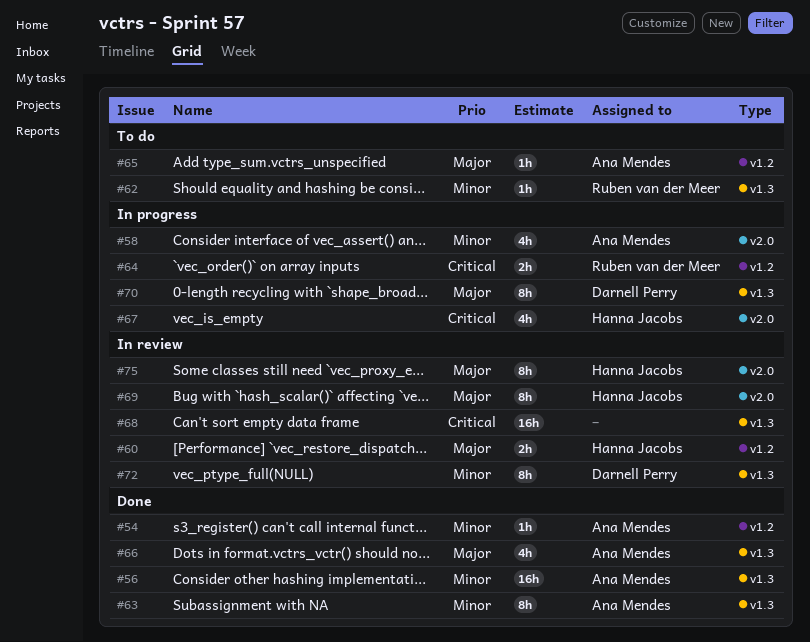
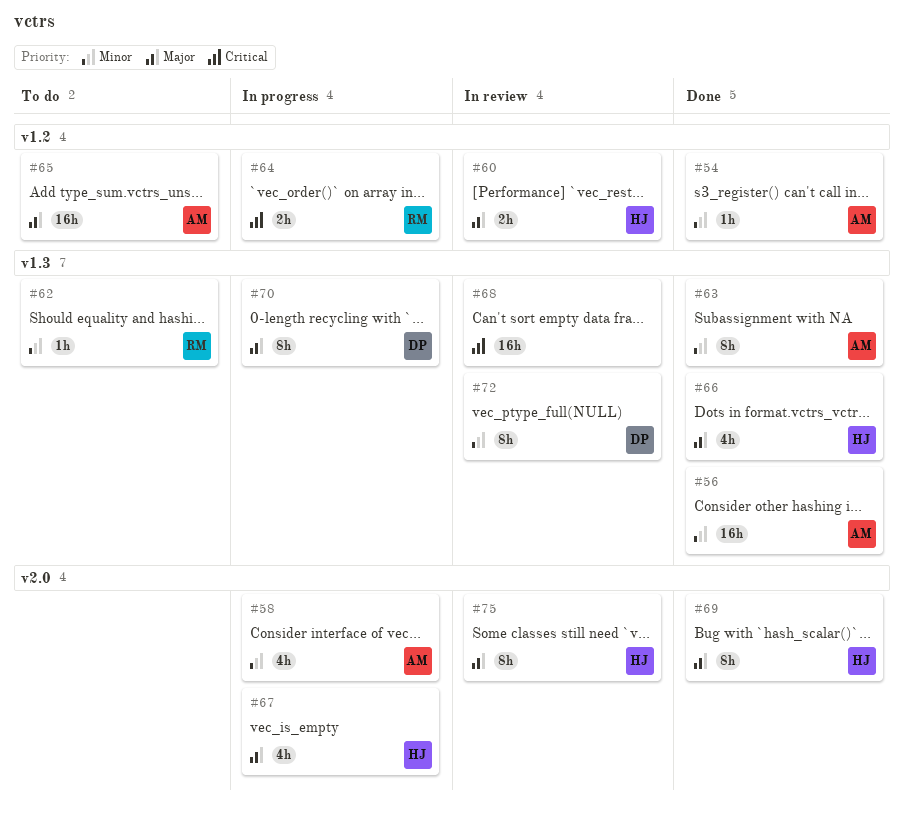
#65, estimate: 1h -> 16h
#66, owner: Ana Mendes -> Hanna Jacobs
#67, priority: Critical -> Major
#69, status: In review -> Done

